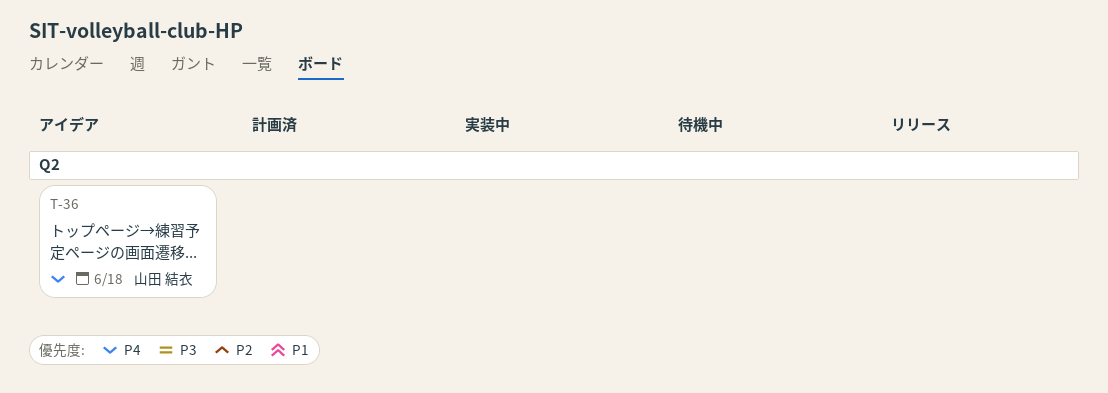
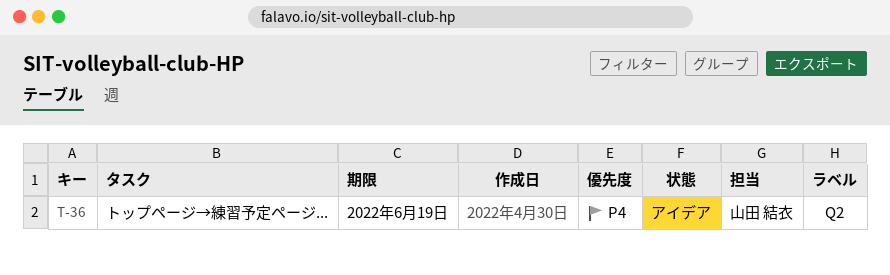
T-36, due: Jun 18 -> Jun 19

